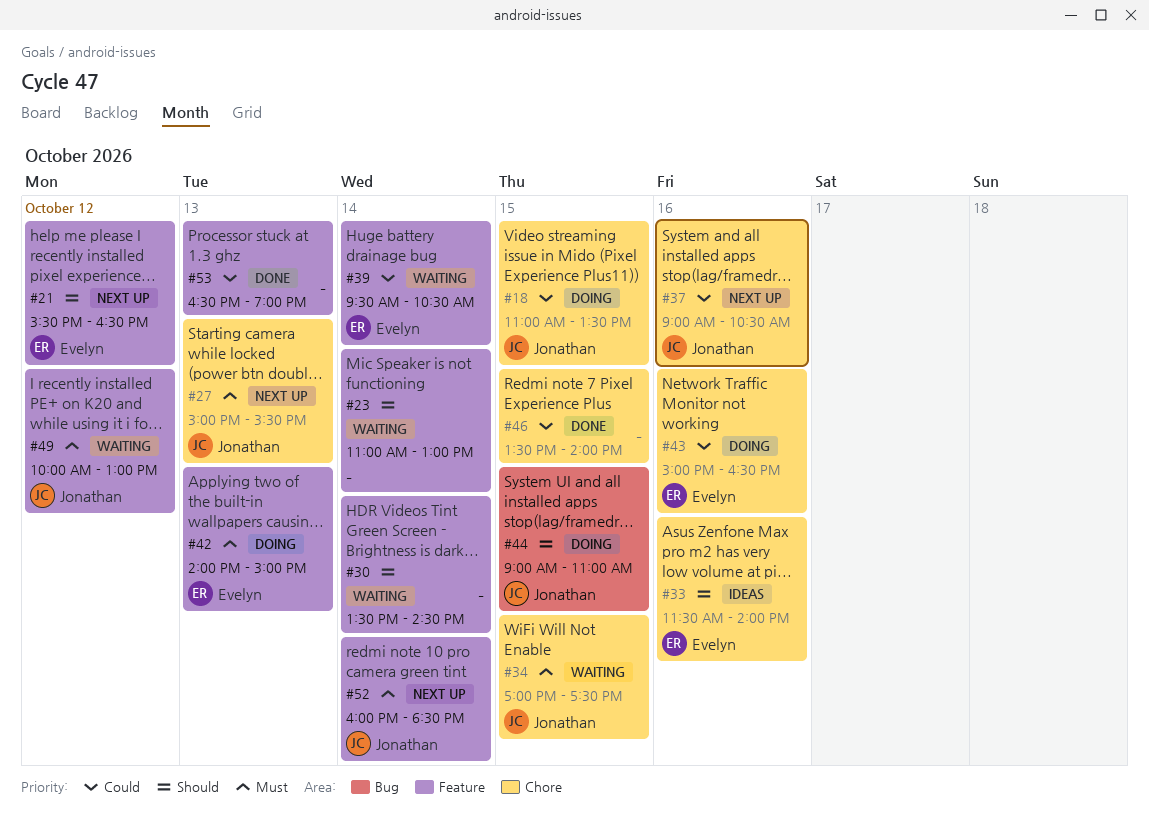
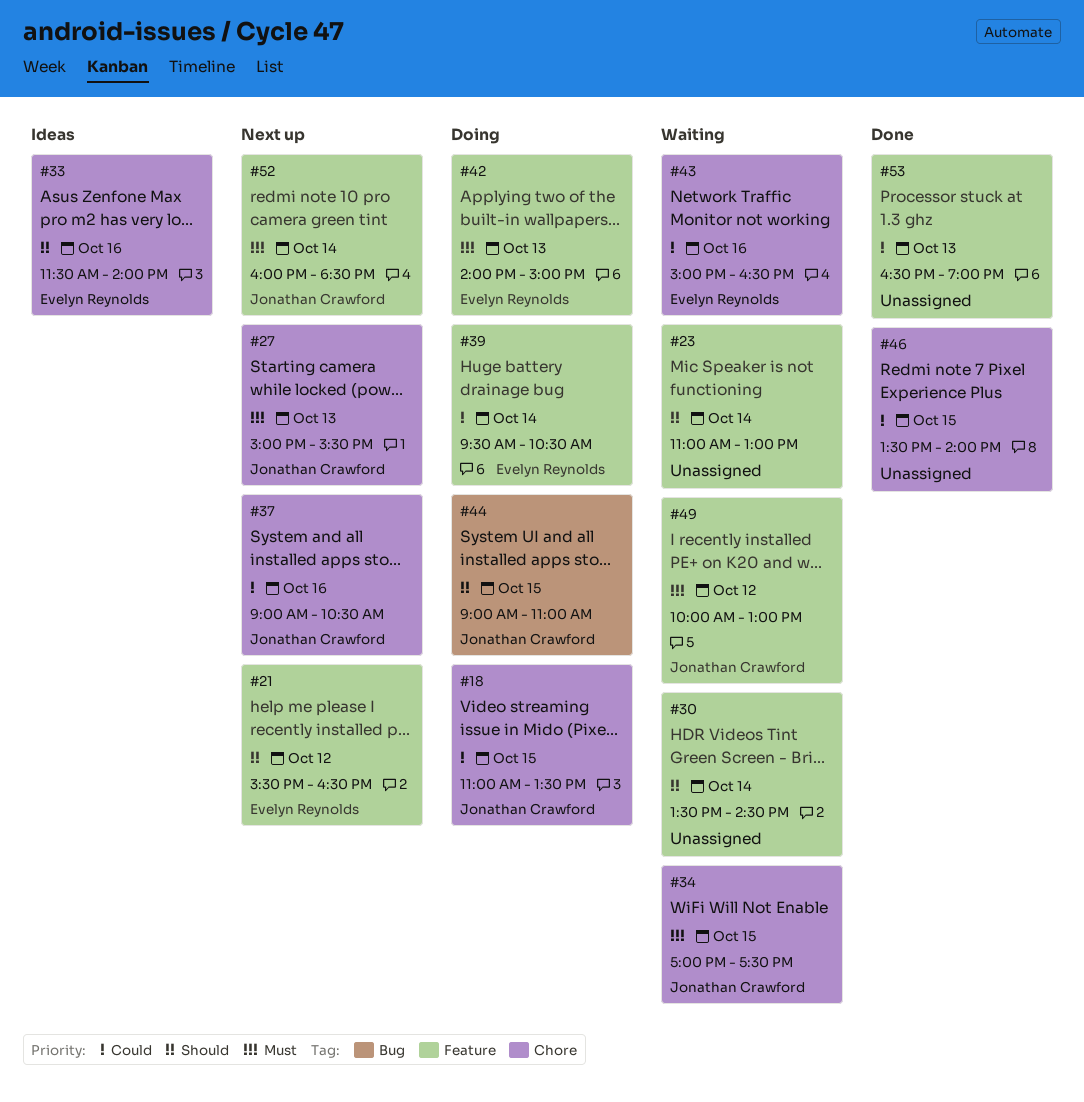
#39, status: Waiting -> Doing
#43, status: Doing -> Waiting

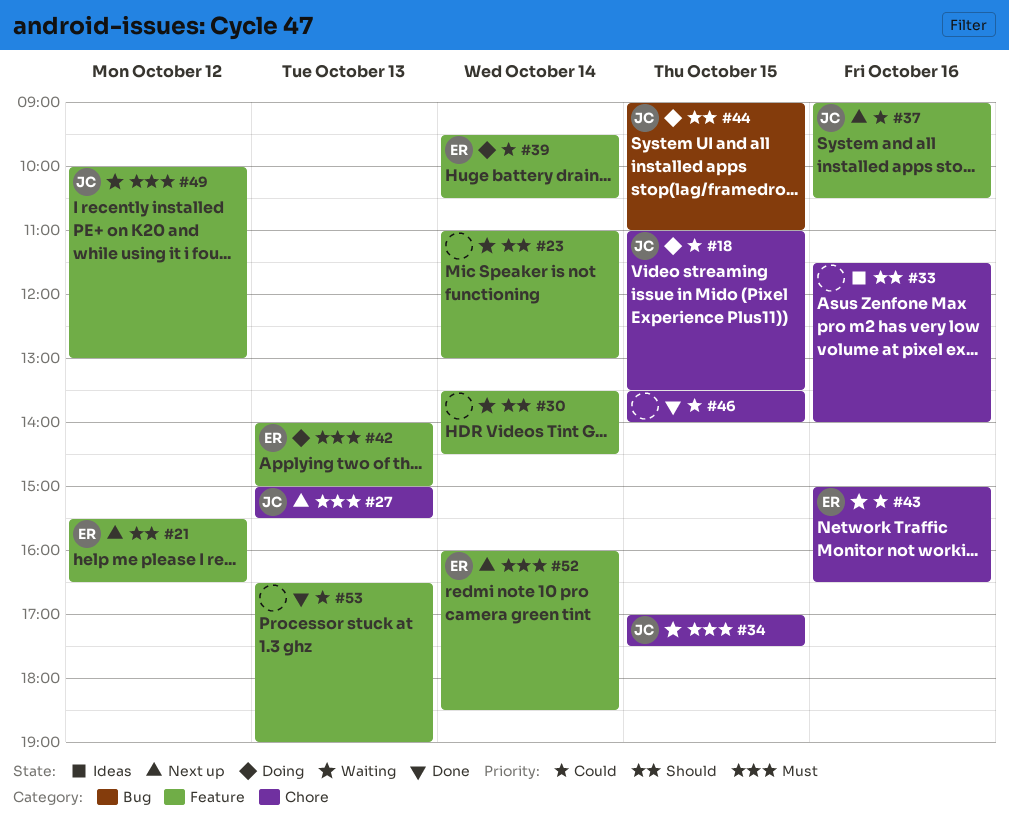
#33, owner: Evelyn Reynolds -> none
#37, label: Chore -> Feature
#52, owner: Jonathan Crawford -> Evelyn Reynolds

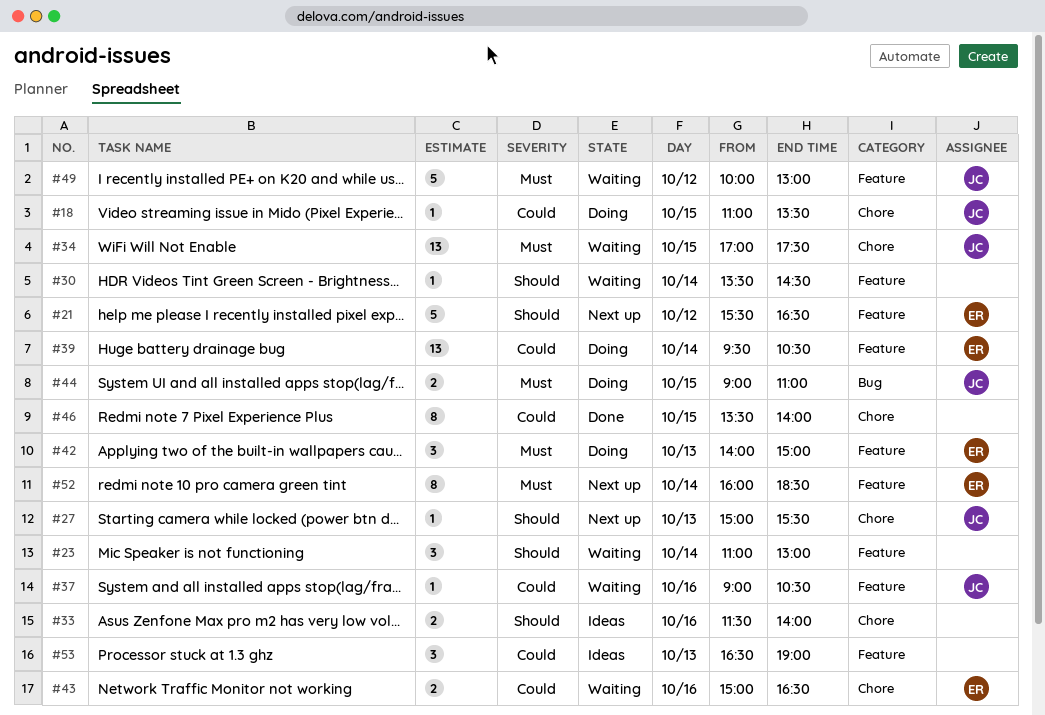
#27, priority: Must -> Should
#37, status: Next up -> Waiting
#44, priority: Should -> Must
#53, status: Done -> Ideas

